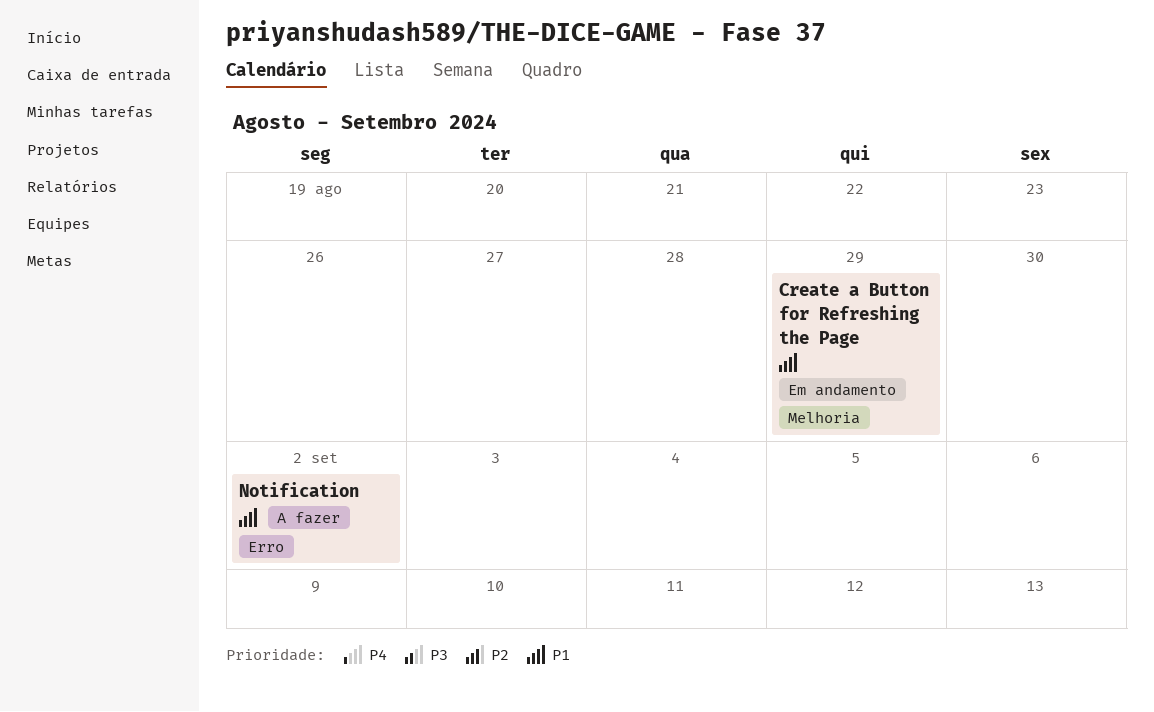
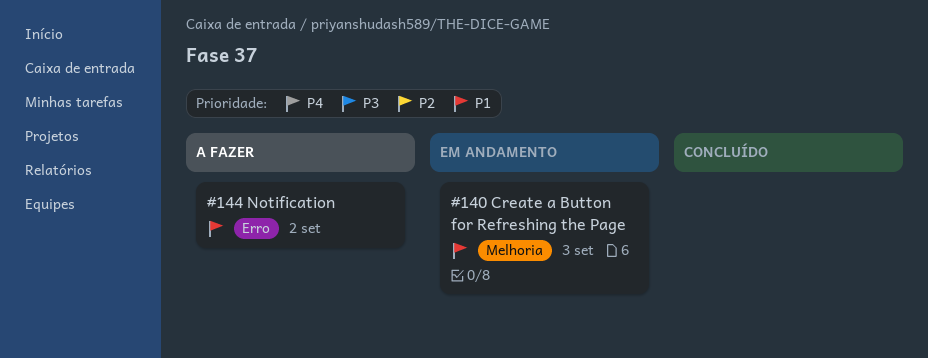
Create a Button for Refreshing the Page, due: Aug 29 -> Sep 3

